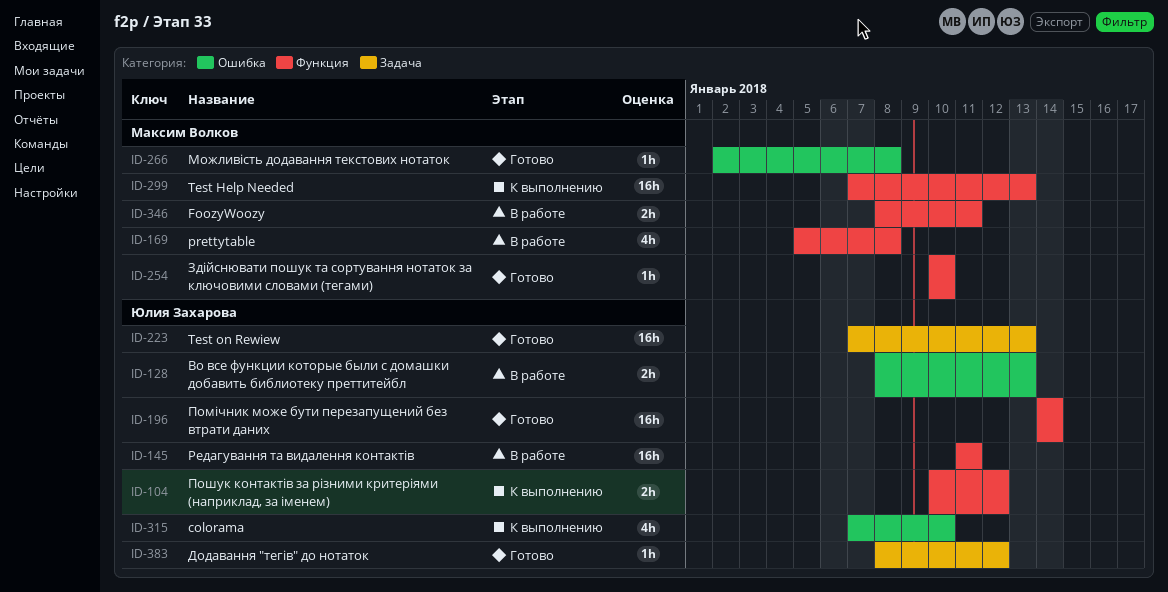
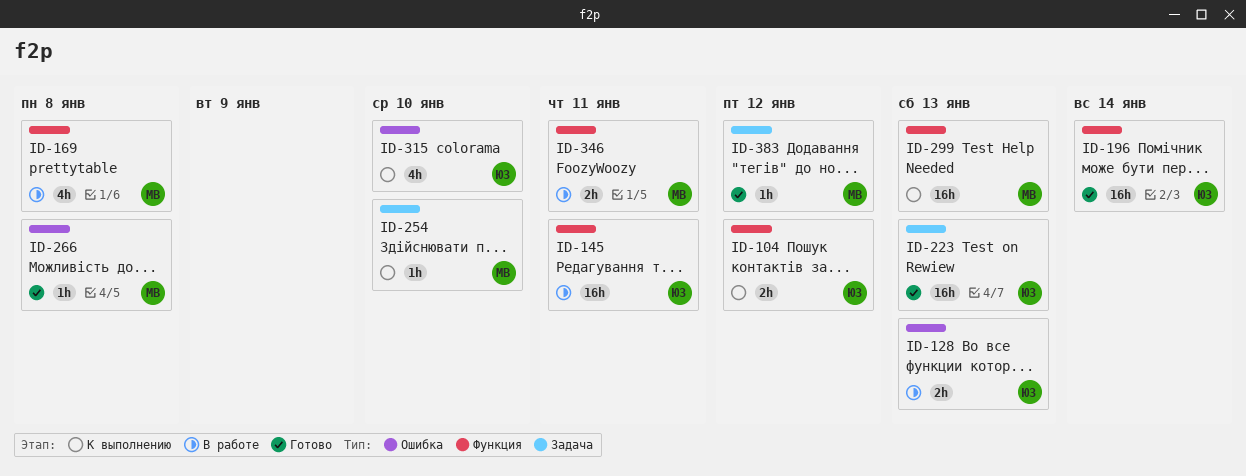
ID-254, status: Готово -> К выполнению
ID-254, label: Функция -> Задача
ID-383, owner: Юлия Захарова -> Максим Волков

